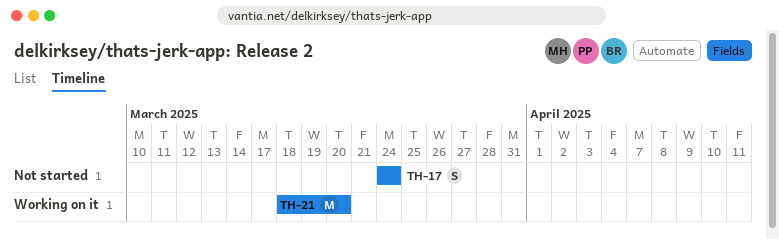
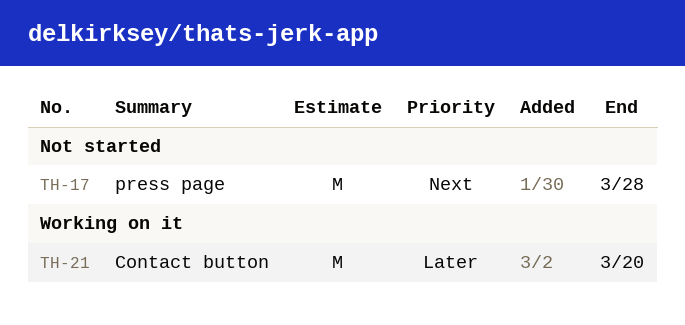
TH-17, estimate: S -> M
TH-17, due: Mar 24 -> Mar 28

